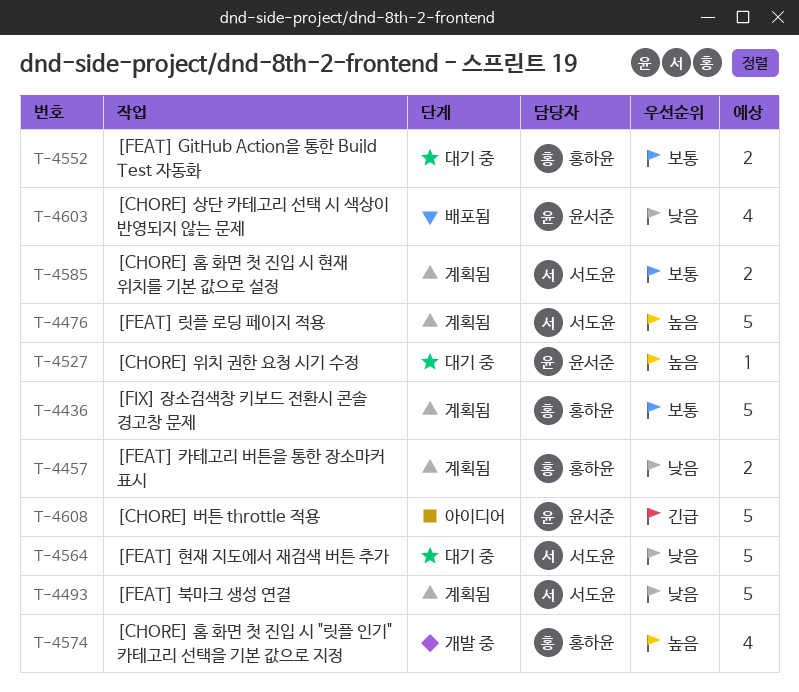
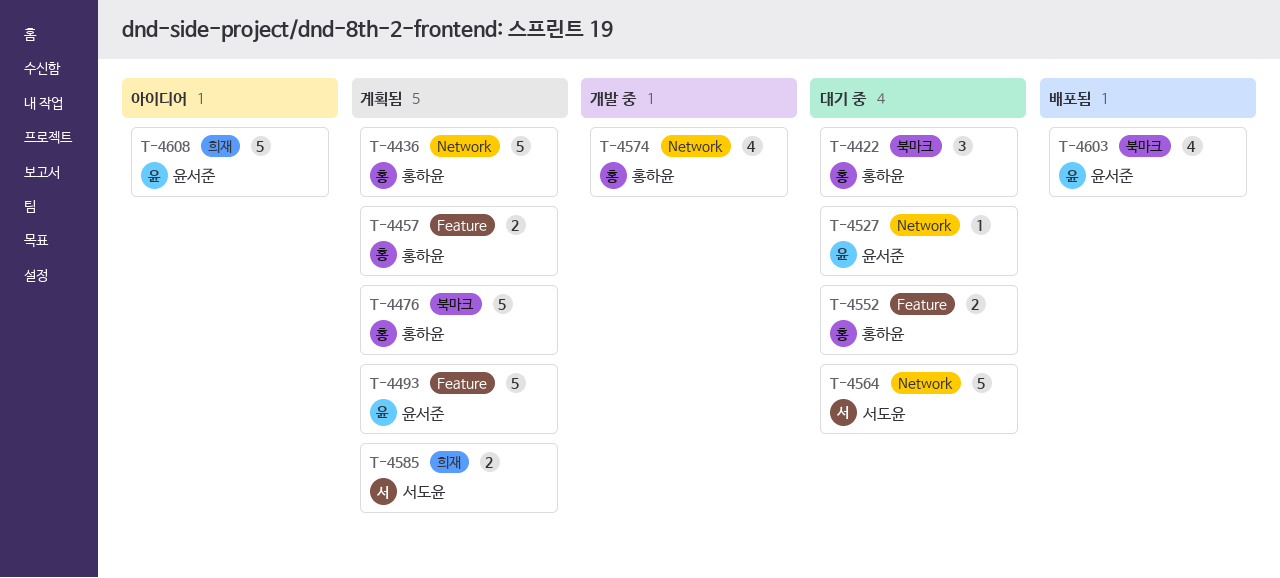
T-4422: none -> present
T-4476, owner: 서도윤 -> 홍하윤
T-4493, owner: 서도윤 -> 윤서준

